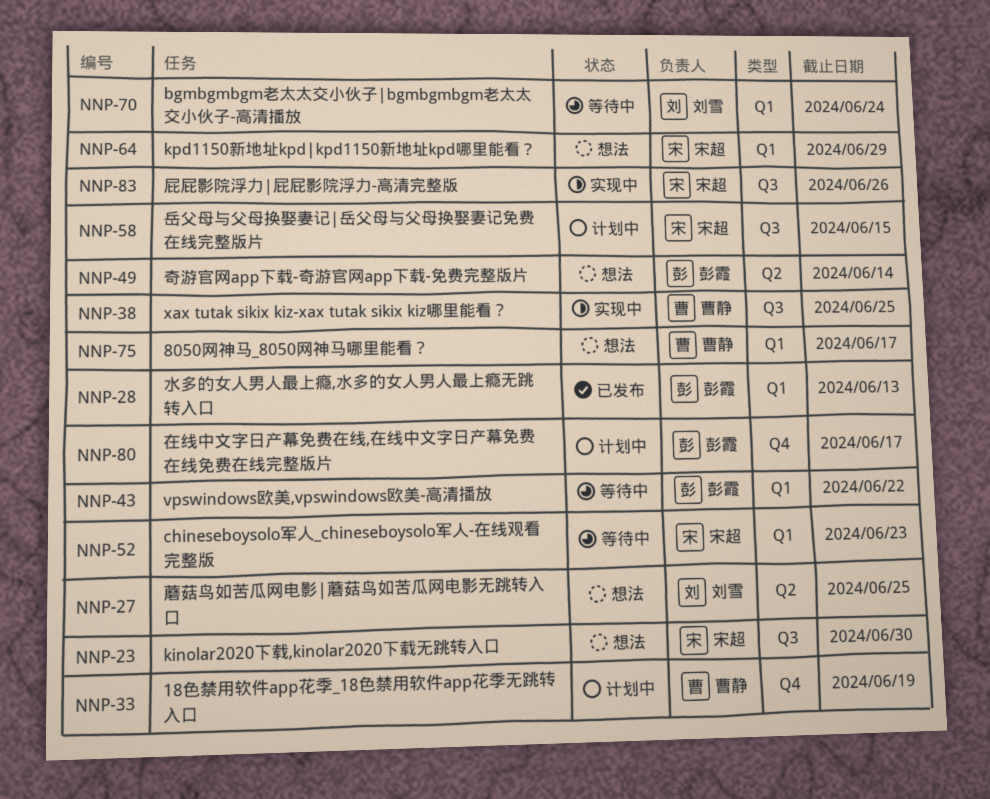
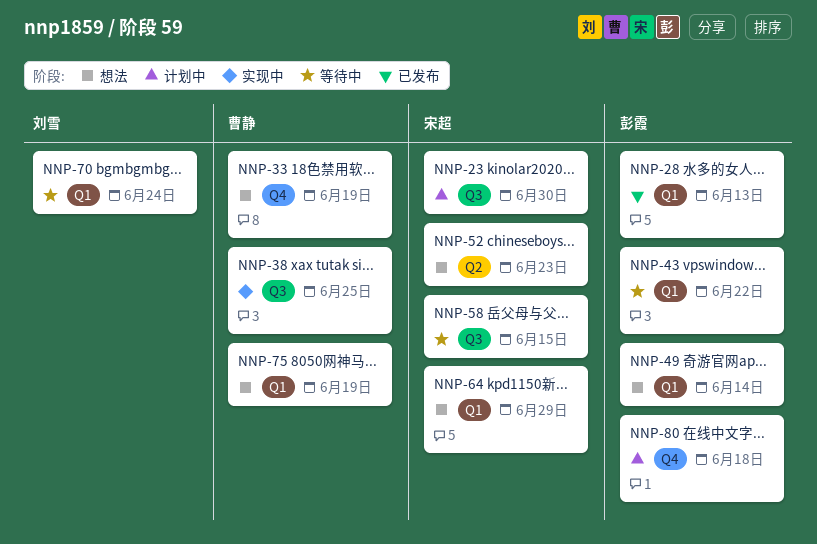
NNP-23, status: 想法 -> 计划中
NNP-27: present -> none
NNP-33, status: 计划中 -> 想法
NNP-49, label: Q2 -> Q1
NNP-52, status: 等待中 -> 想法
NNP-52, label: Q1 -> Q2
NNP-58, status: 计划中 -> 等待中
NNP-75, due: Jun 17 -> Jun 19
NNP-80, due: Jun 17 -> Jun 18
NNP-83: present -> none

